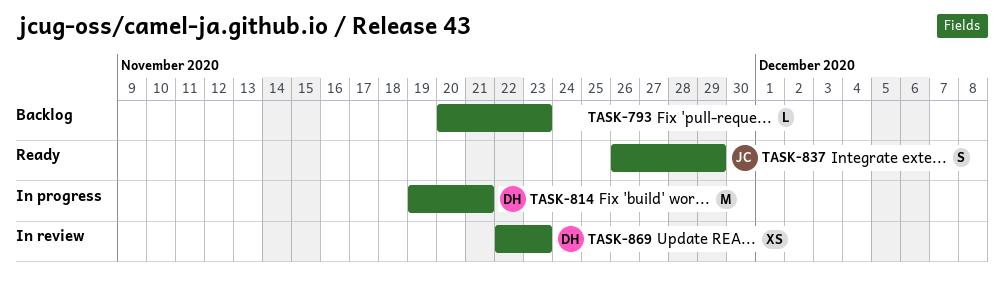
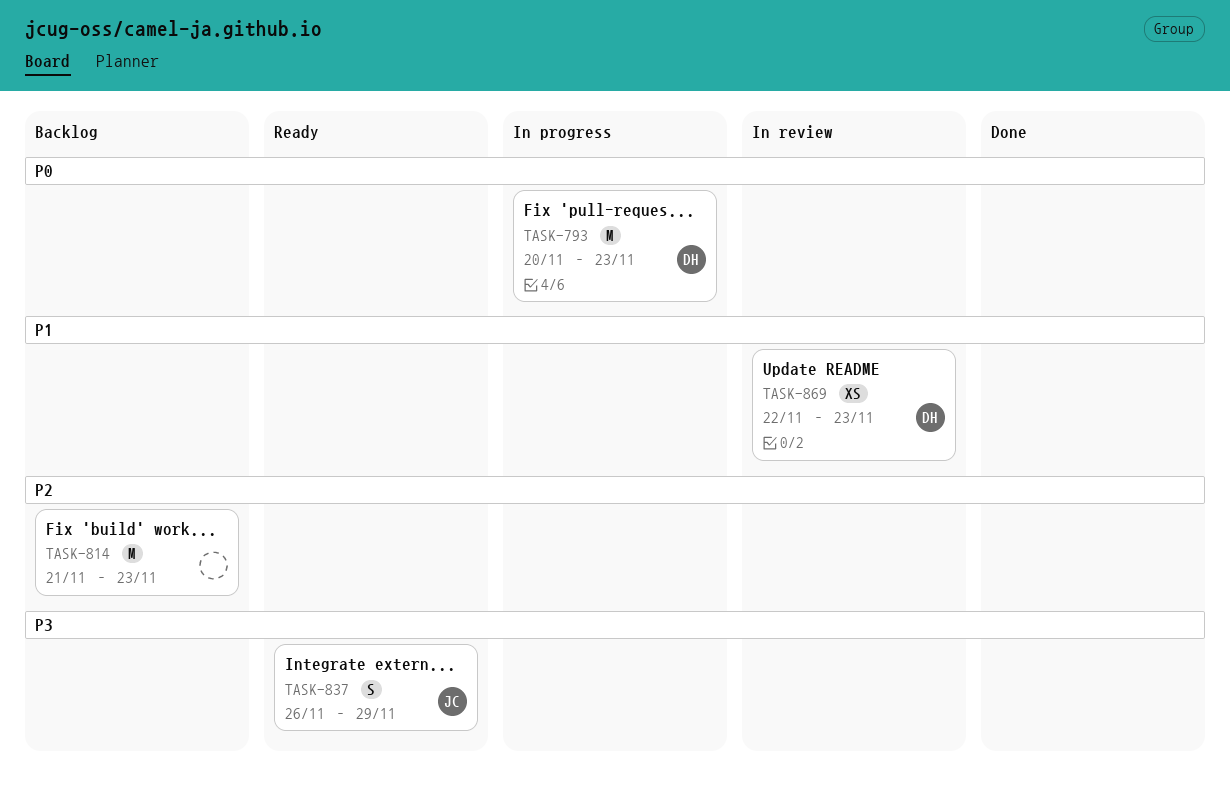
TASK-793, status: Backlog -> In progress
TASK-793, owner: none -> DH
TASK-793, estimate: L -> M
TASK-814, status: In progress -> Backlog
TASK-814, owner: DH -> none
TASK-814, start: Nov 19 -> Nov 21
TASK-814, due: Nov 21 -> Nov 23

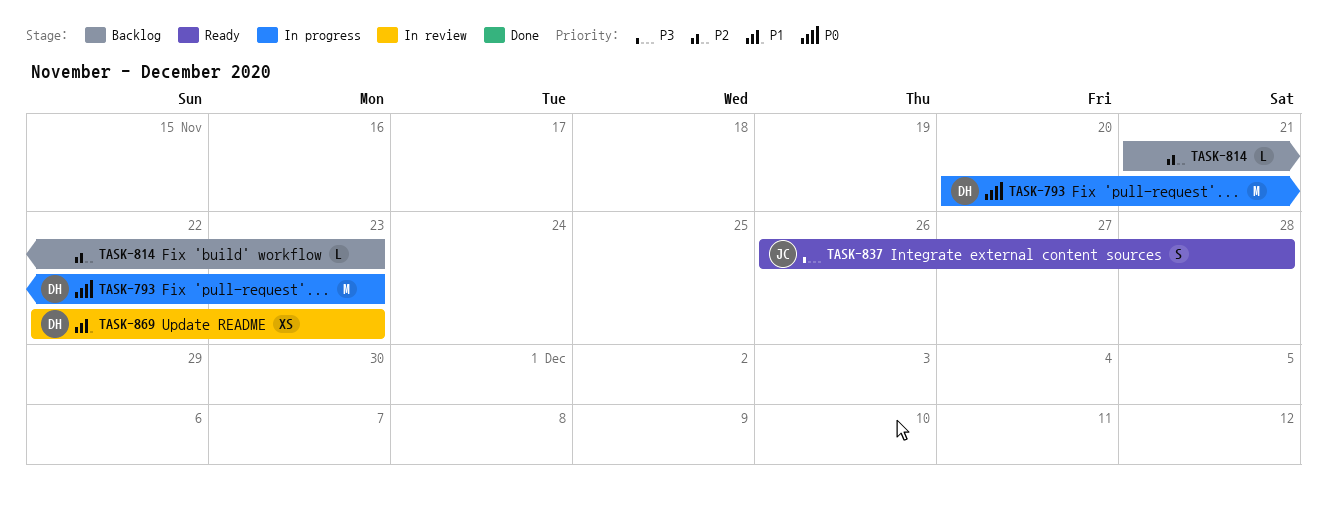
TASK-814, estimate: M -> L
TASK-837, due: Nov 29 -> Nov 28

